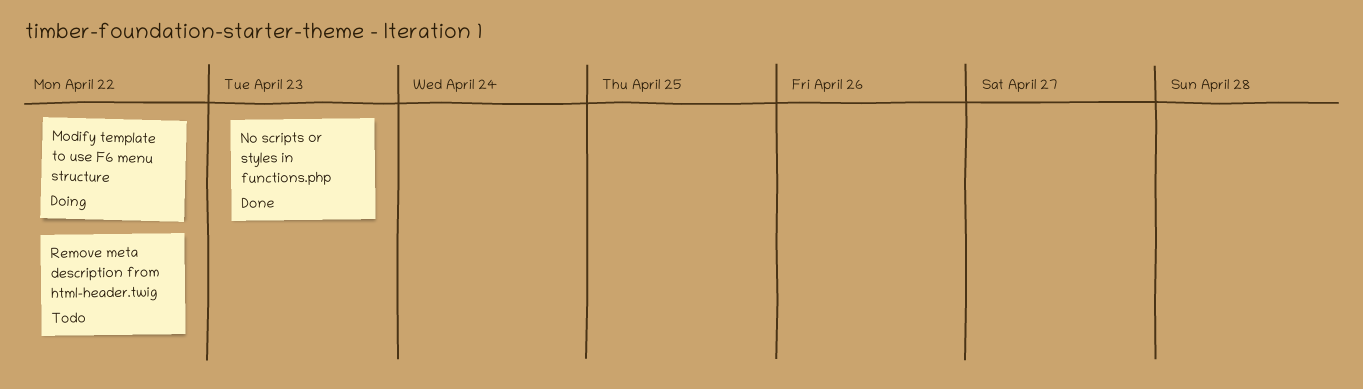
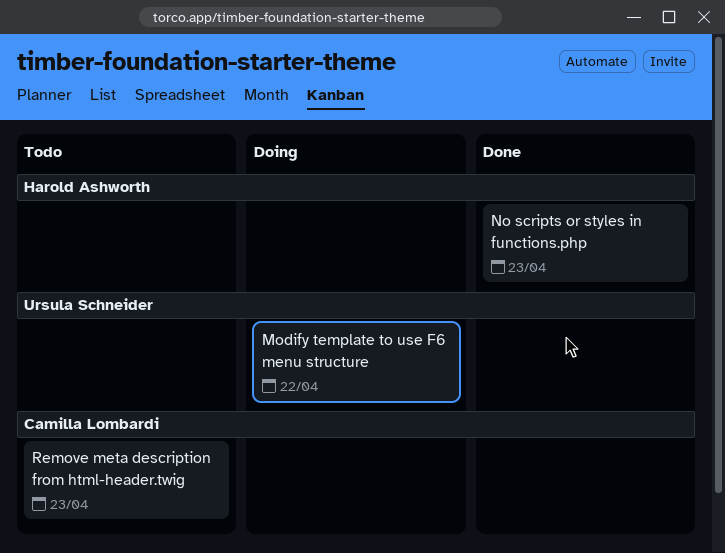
Remove meta description from html-header.twig, due: Apr 22 -> Apr 23

